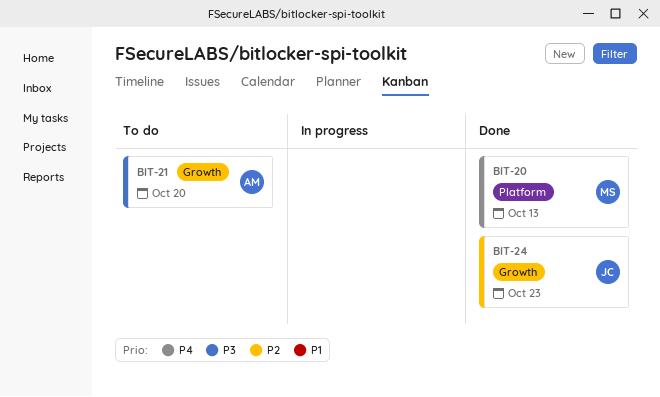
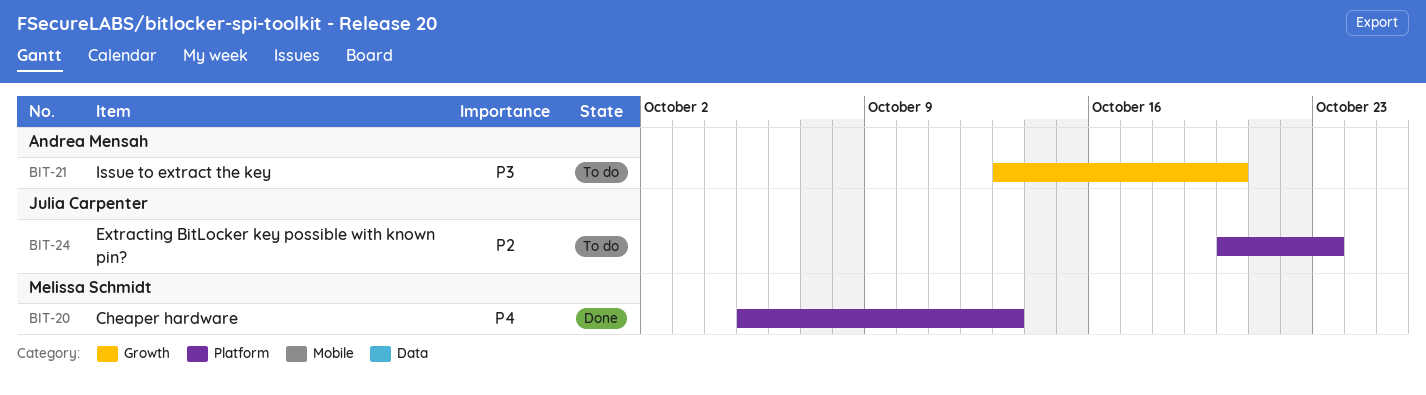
BIT-24, status: Done -> To do
BIT-24, label: Growth -> Platform

